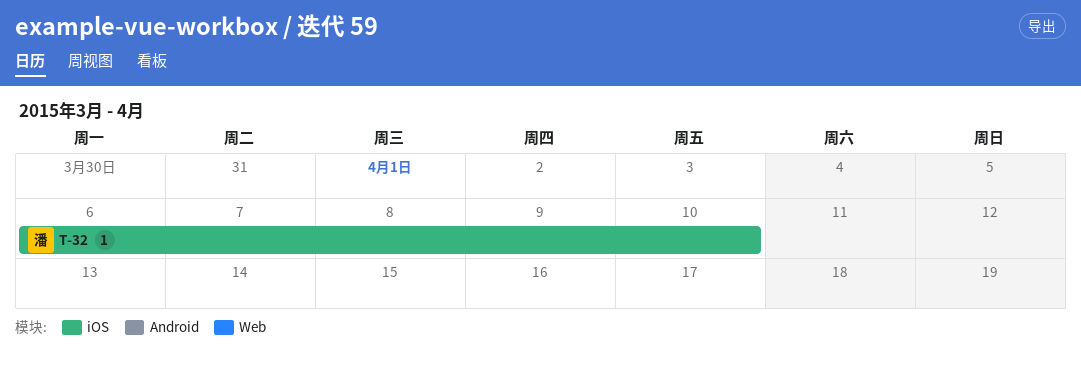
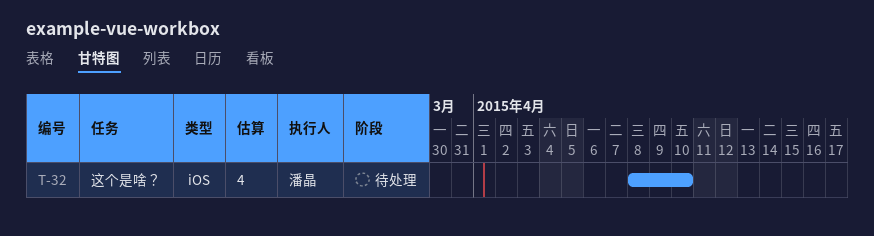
T-32, estimate: 1 -> 4
T-32, start: Apr 6 -> Apr 8

